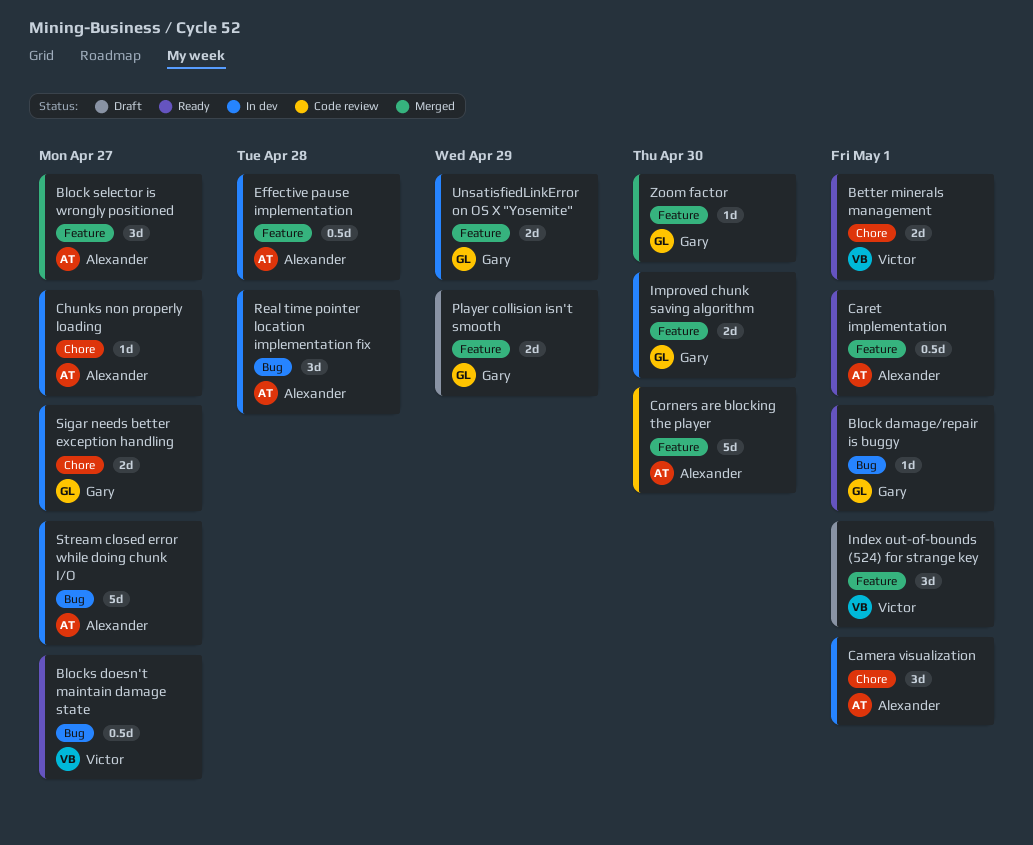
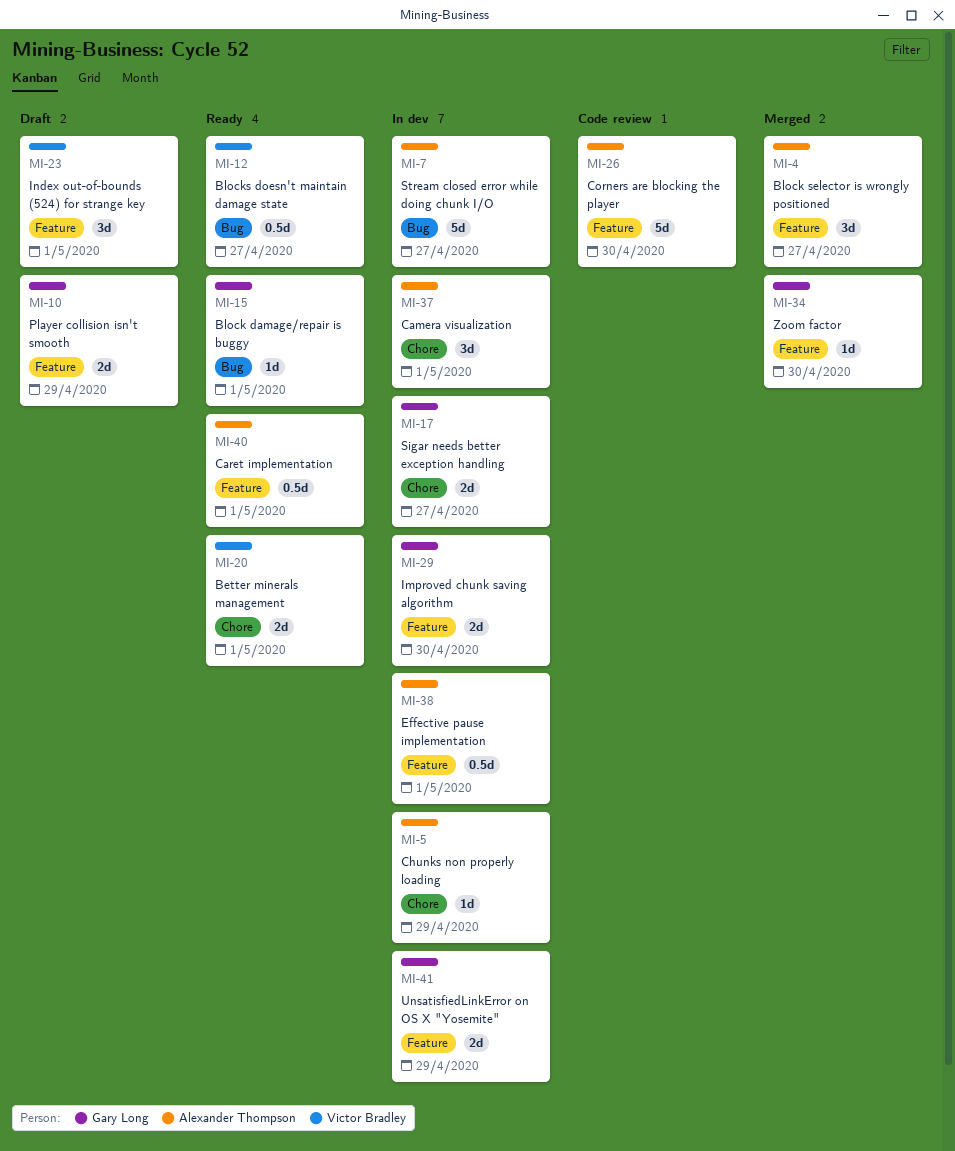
Chunks non properly loading, due: Apr 27 -> Apr 29
Effective pause implementation, due: Apr 28 -> May 1
Real time pointer location implementation fix: present -> none

